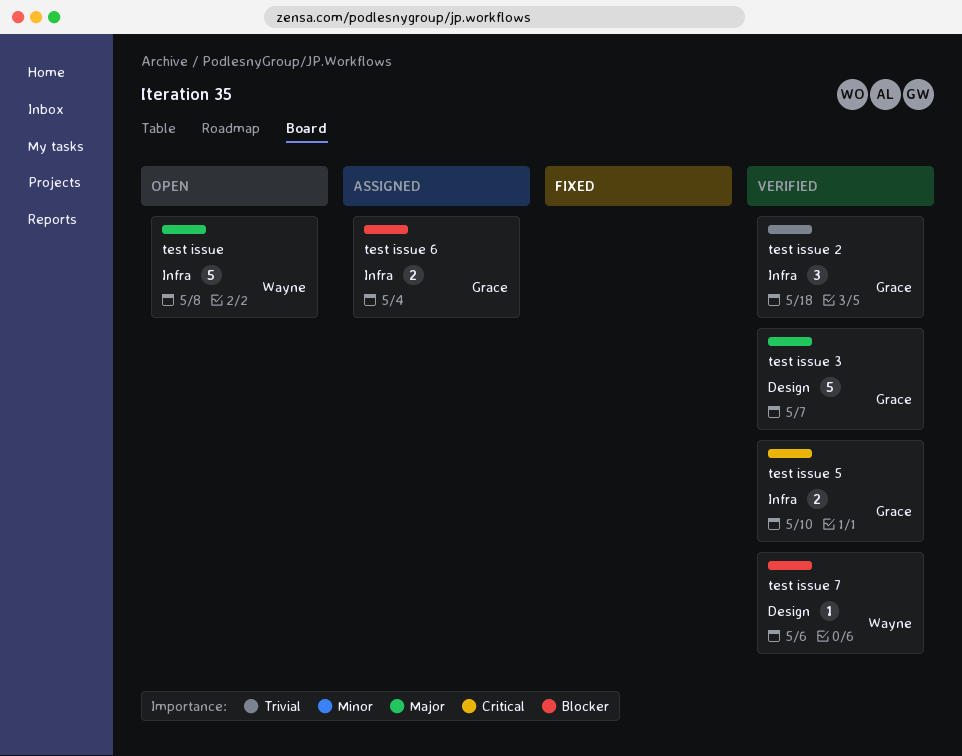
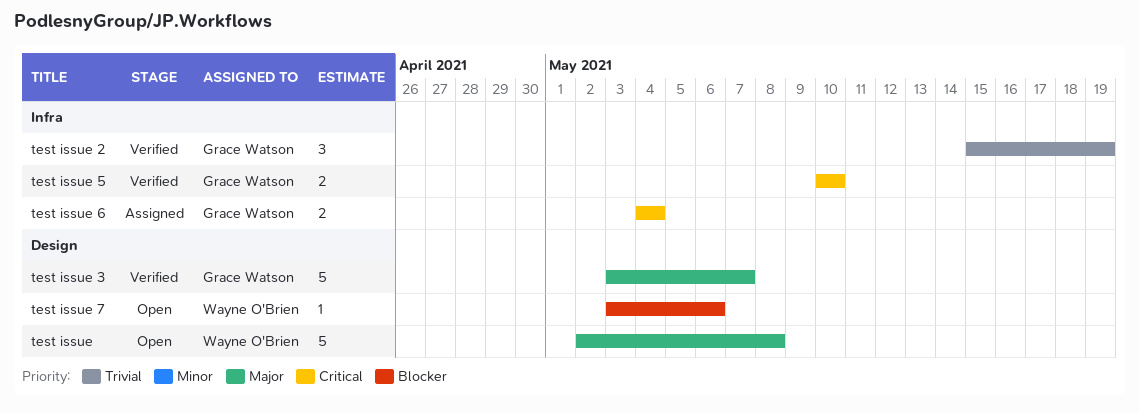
test issue, label: Infra -> Design
test issue 2, due: May 18 -> May 19
test issue 6, priority: Blocker -> Critical
test issue 7, status: Verified -> Open

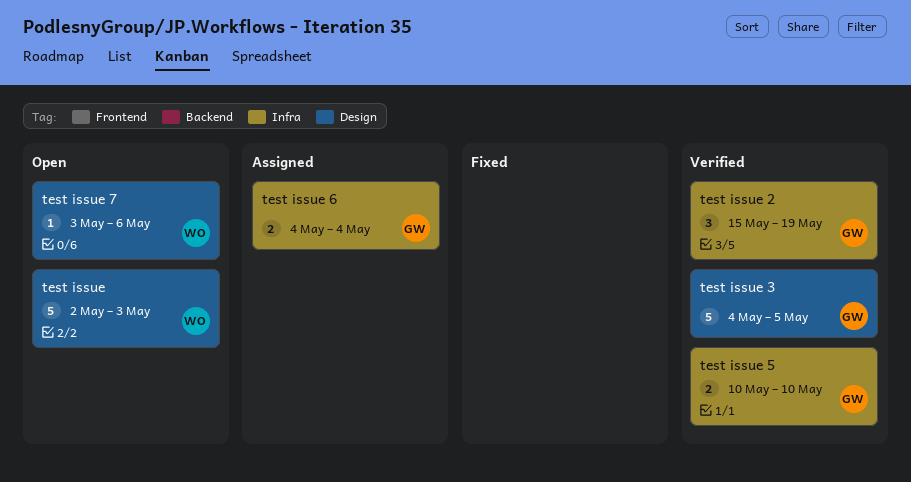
test issue, due: May 8 -> May 3
test issue 3, start: May 3 -> May 4
test issue 3, due: May 7 -> May 5

